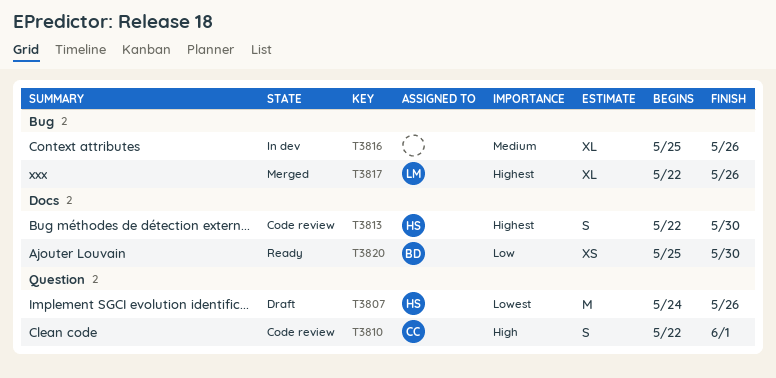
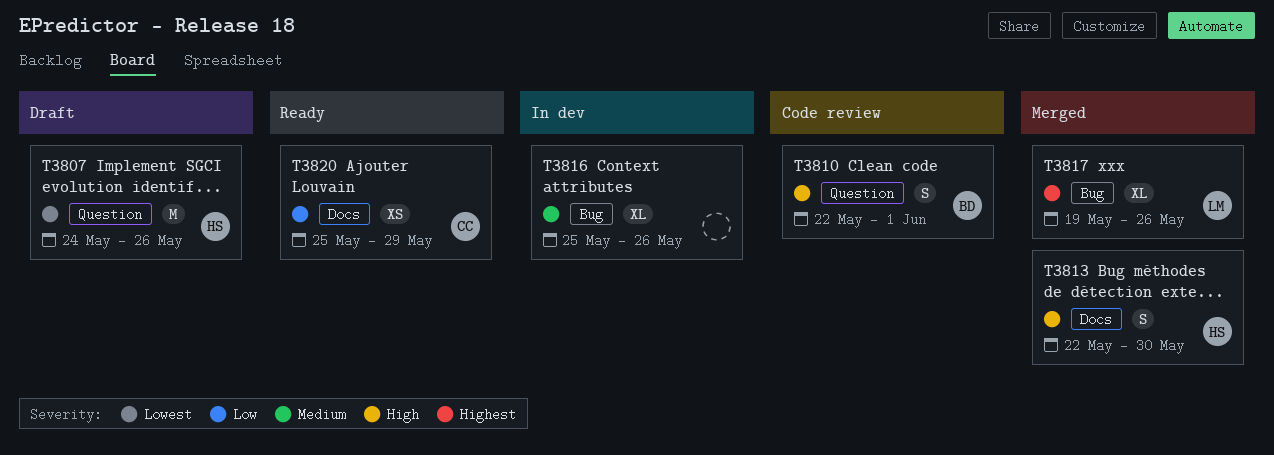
T3810, owner: CC -> BD
T3813, status: Code review -> Merged
T3813, priority: Highest -> High
T3817, start: May 22 -> May 19
T3820, owner: BD -> CC
T3820, due: May 30 -> May 29

